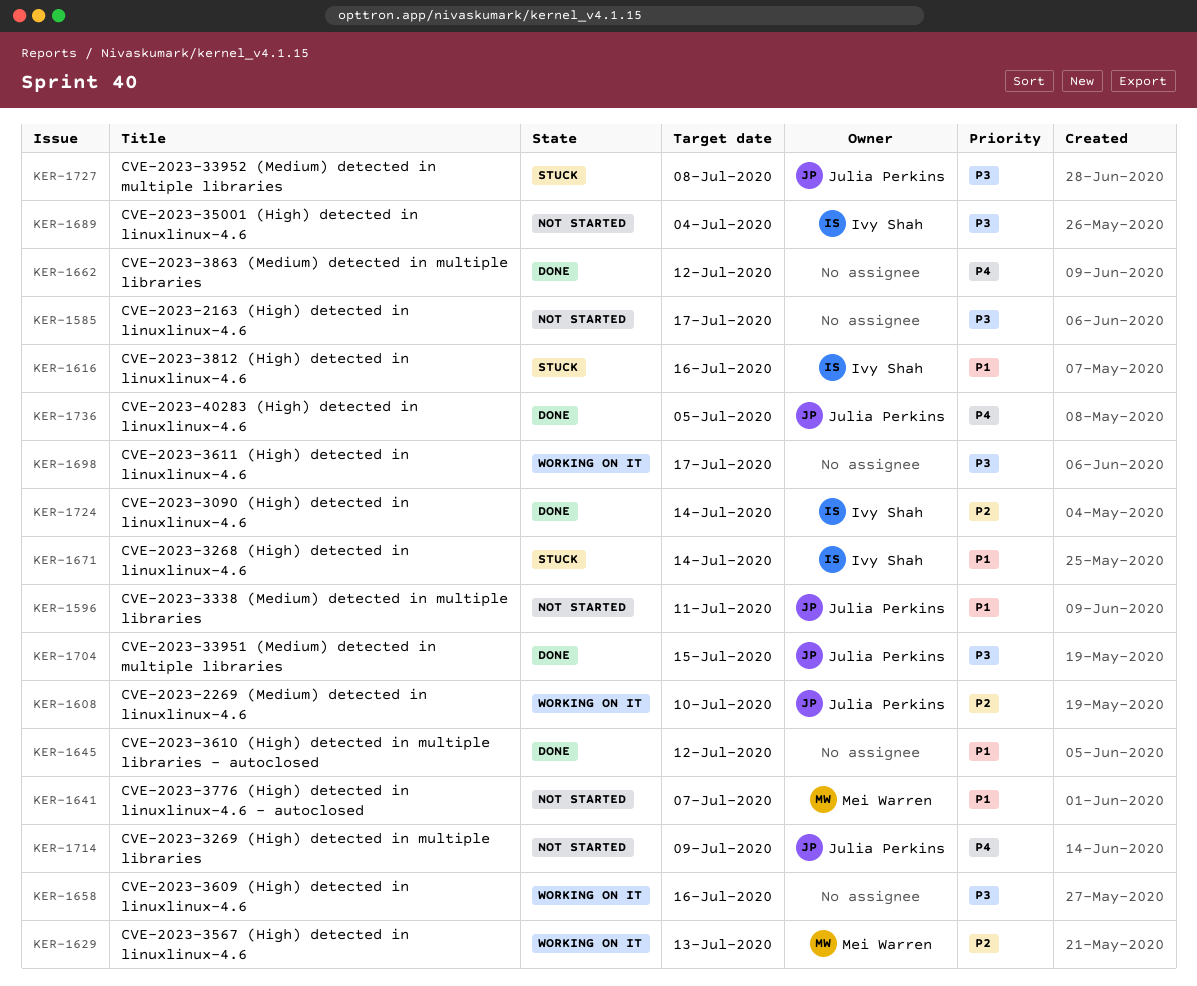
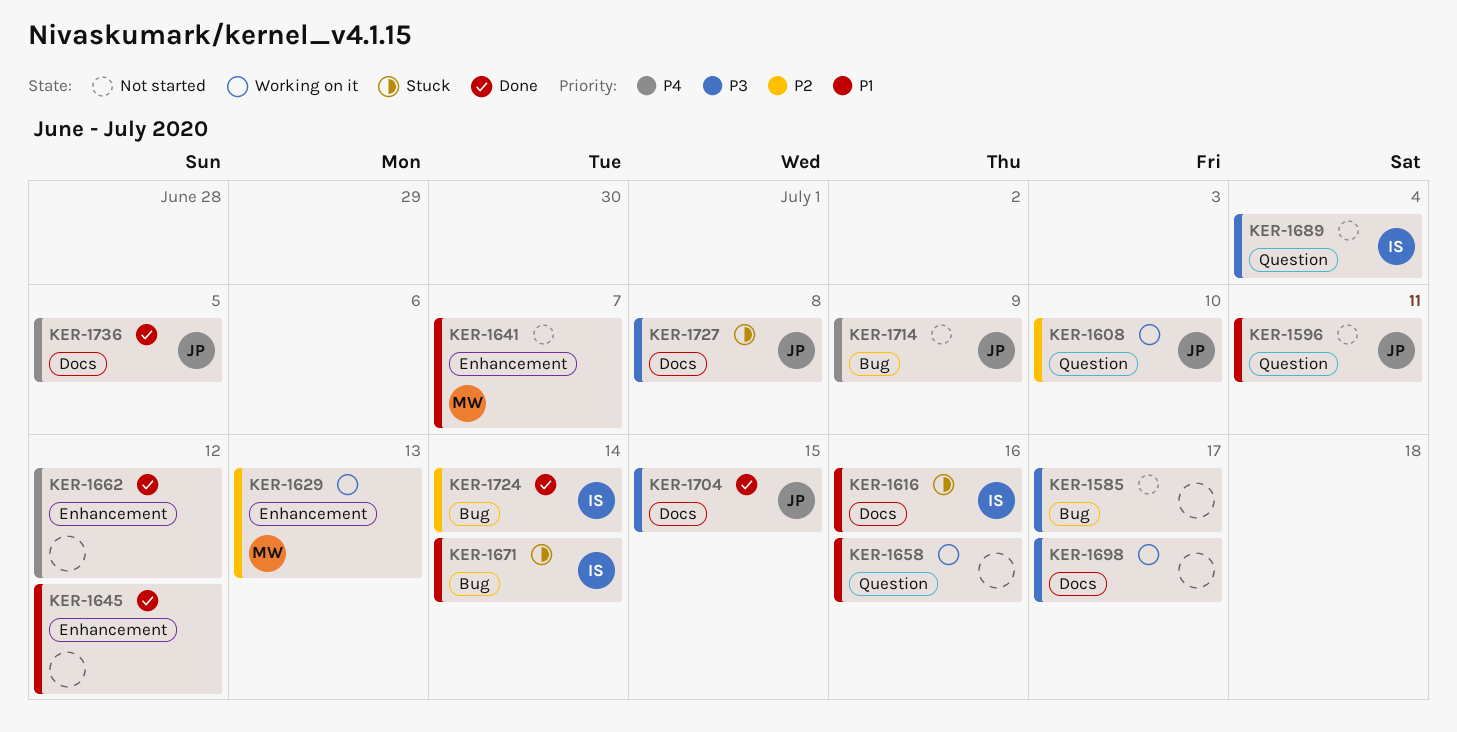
KER-1658, priority: P3 -> P1

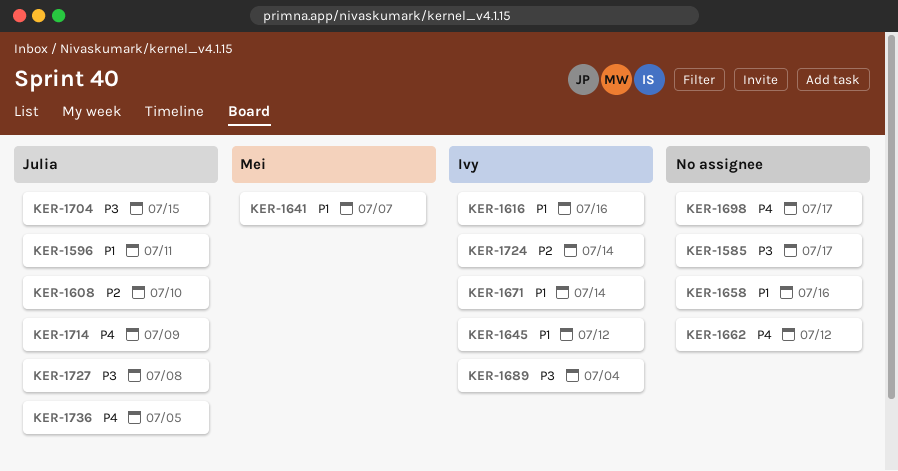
KER-1629: present -> none
KER-1645, owner: none -> Ivy
KER-1698, priority: P3 -> P4

